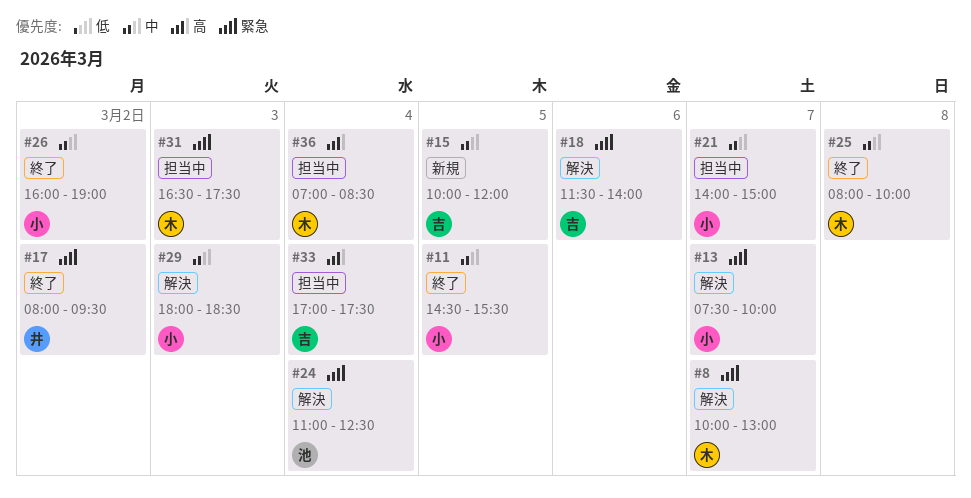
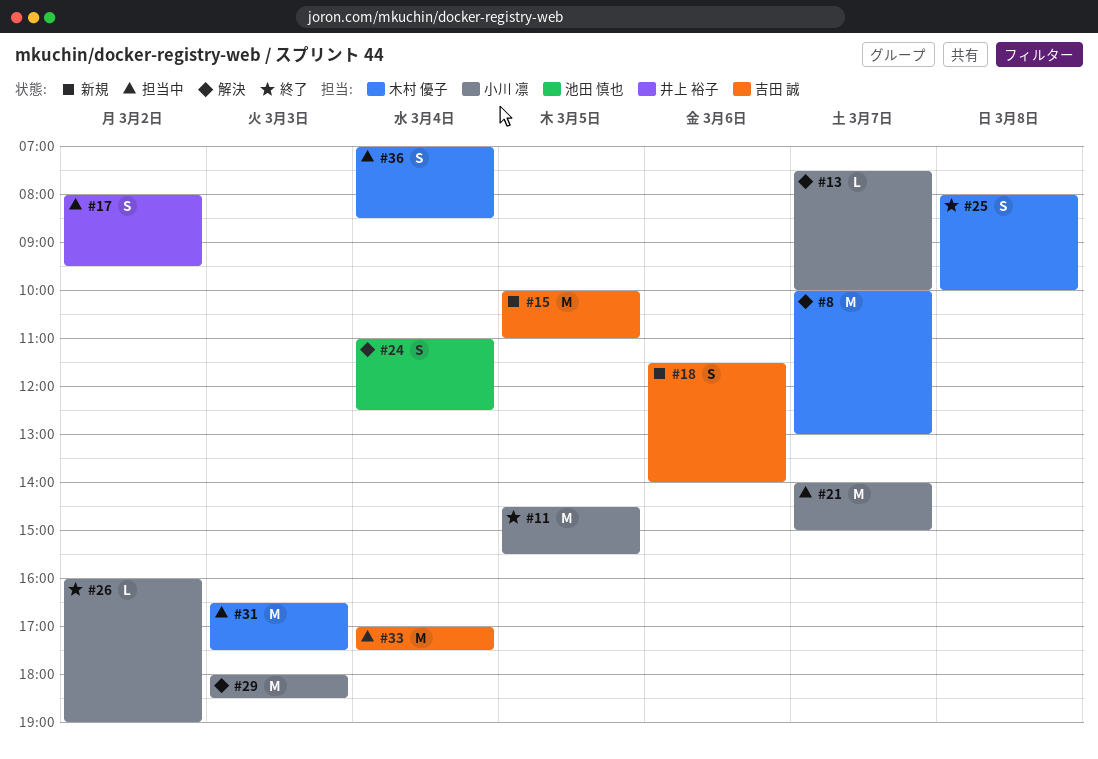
#15, ends: 12:00 -> 11:00
#17, status: 終了 -> 担当中
#18, status: 解決 -> 新規

